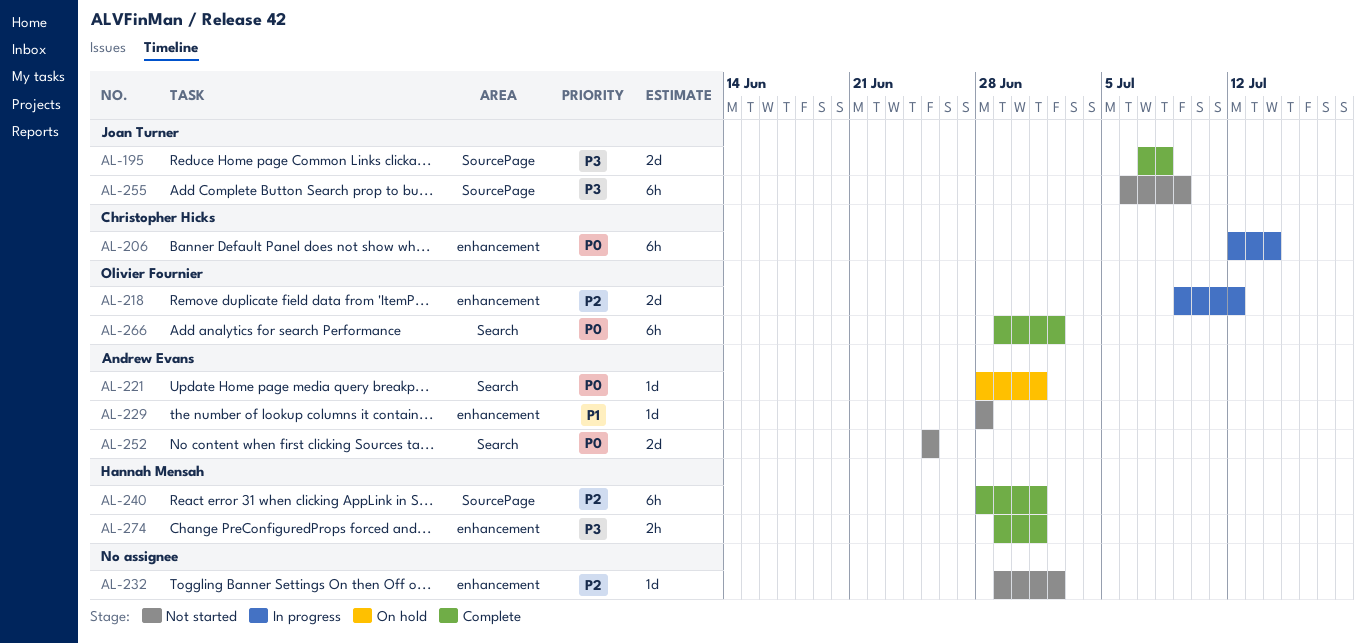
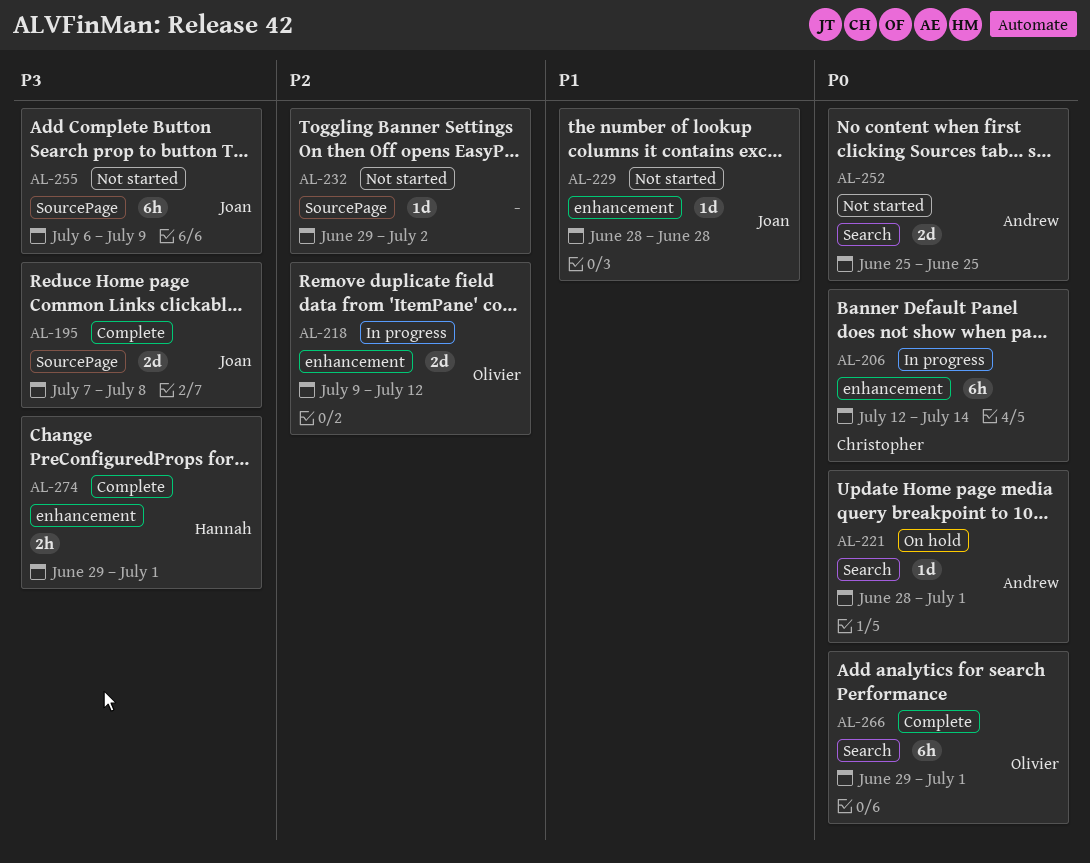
AL-229, owner: Andrew Evans -> Joan Turner
AL-232, label: enhancement -> SourcePage
AL-240: present -> none
AL-266, due: Jul 2 -> Jul 1

